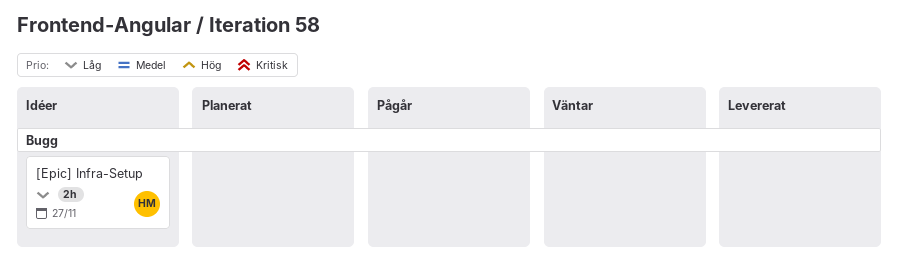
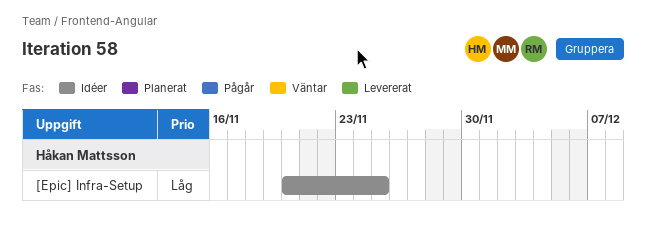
[Epic] Infra-Setup, due: Nov 27 -> Nov 25

